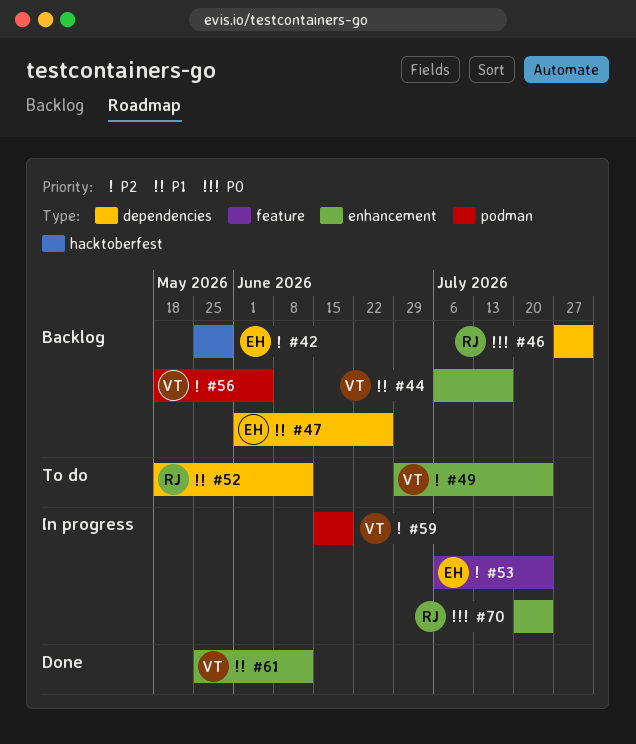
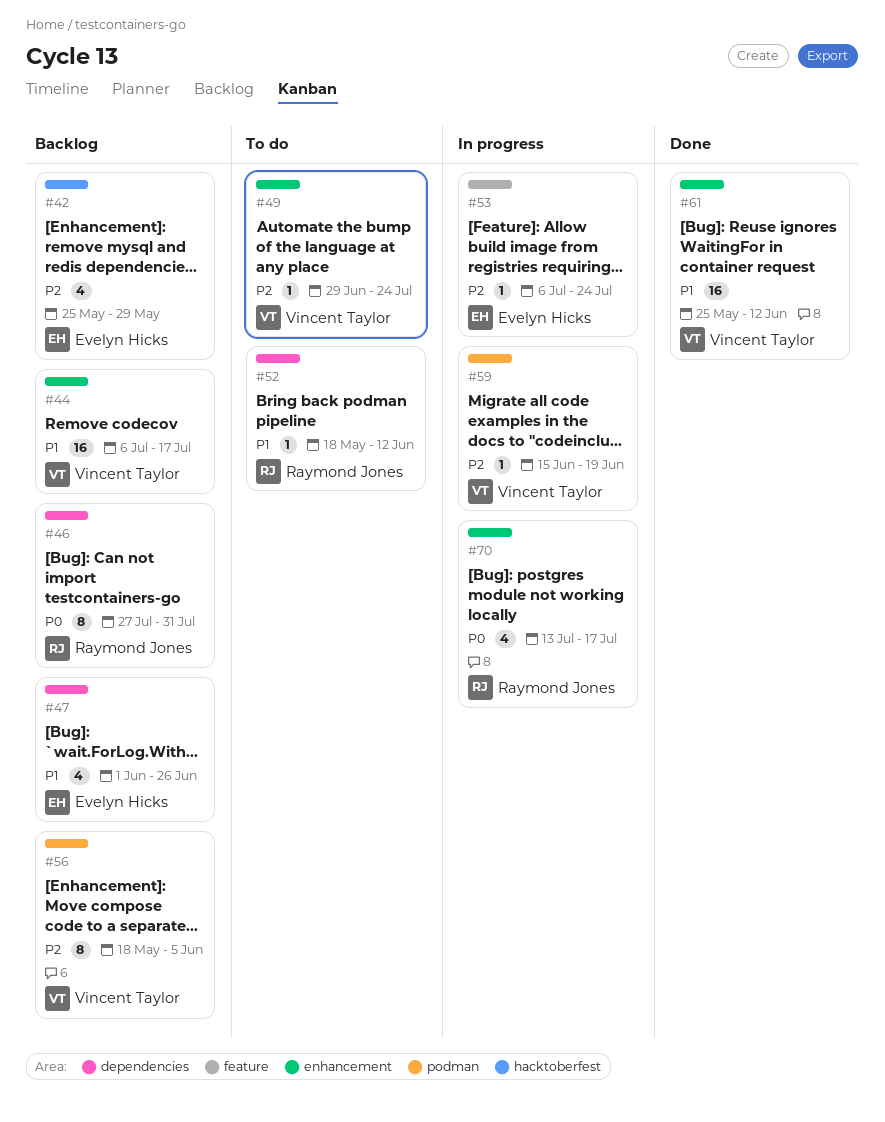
#70, start: Jul 20 -> Jul 13
#70, due: Jul 24 -> Jul 17

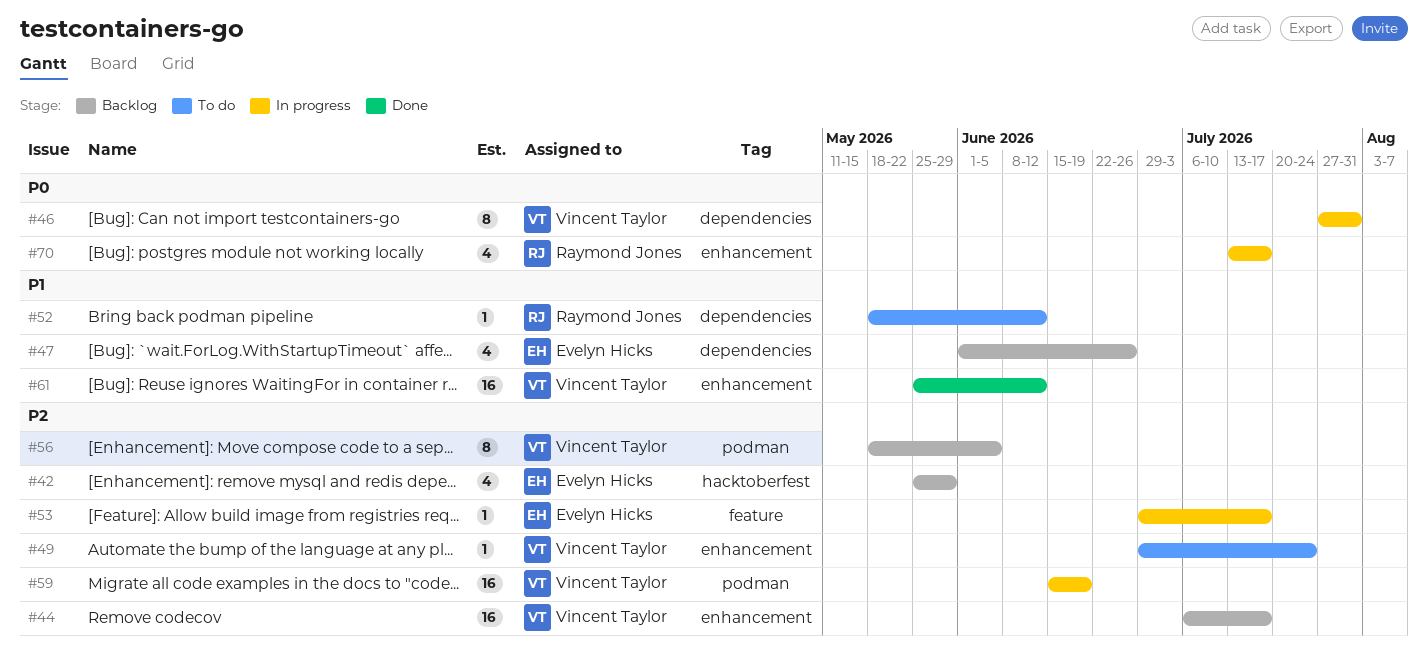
#44, priority: P1 -> P2
#46, status: Backlog -> In progress
#46, owner: Raymond Jones -> Vincent Taylor
#53, start: Jul 6 -> Jun 29
#53, due: Jul 24 -> Jul 17
#59, estimate: 1 -> 16

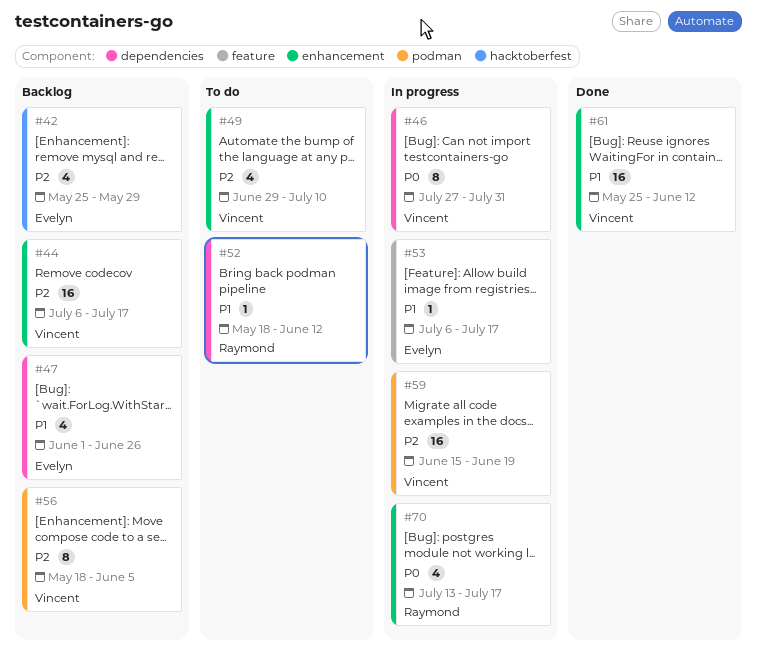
#49, estimate: 1 -> 4
#49, due: Jul 24 -> Jul 10
#53, priority: P2 -> P1
#53, start: Jun 29 -> Jul 6

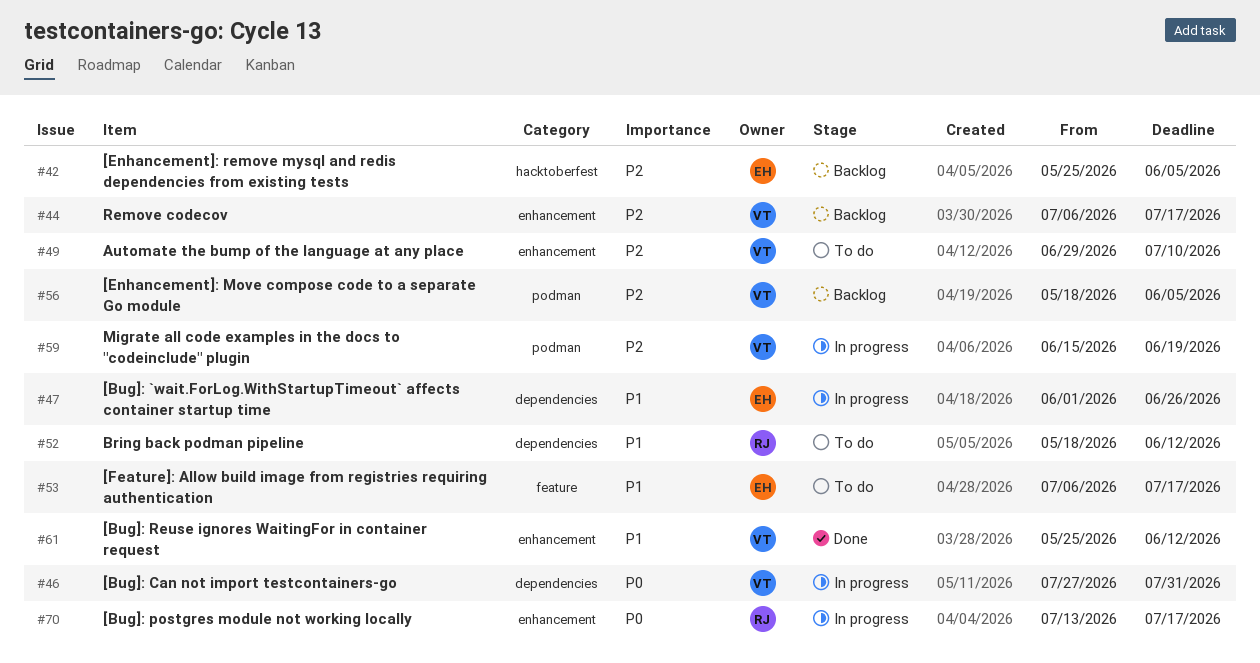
#42, due: May 29 -> Jun 5
#47, status: Backlog -> In progress
#53, status: In progress -> To do

